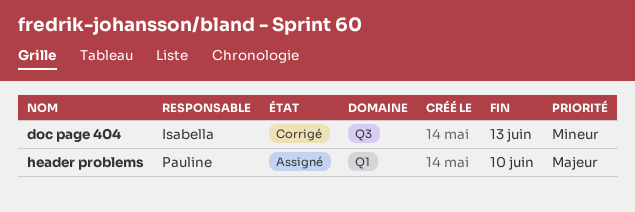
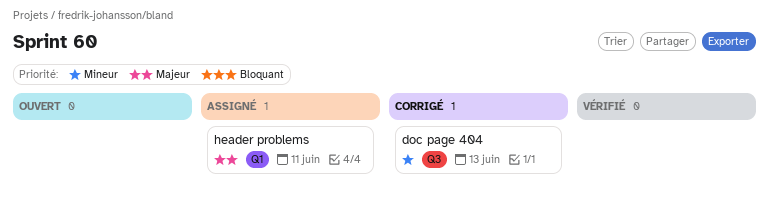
header problems, due: Jun 10 -> Jun 11

